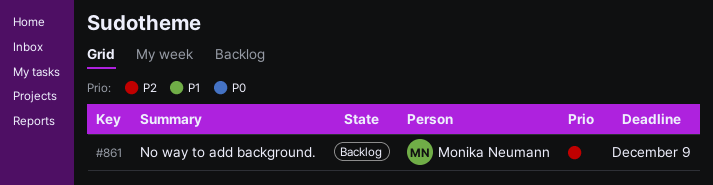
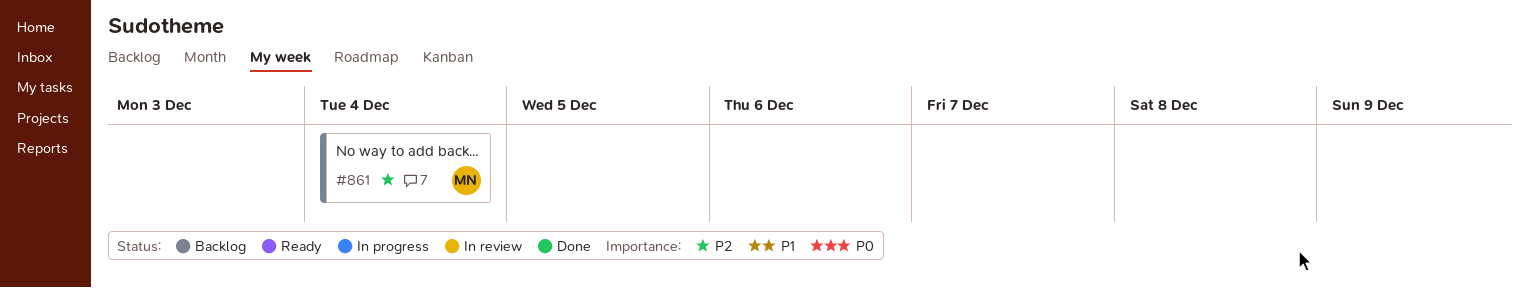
#861, due: Dec 9 -> Dec 4

